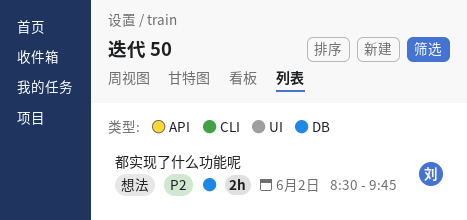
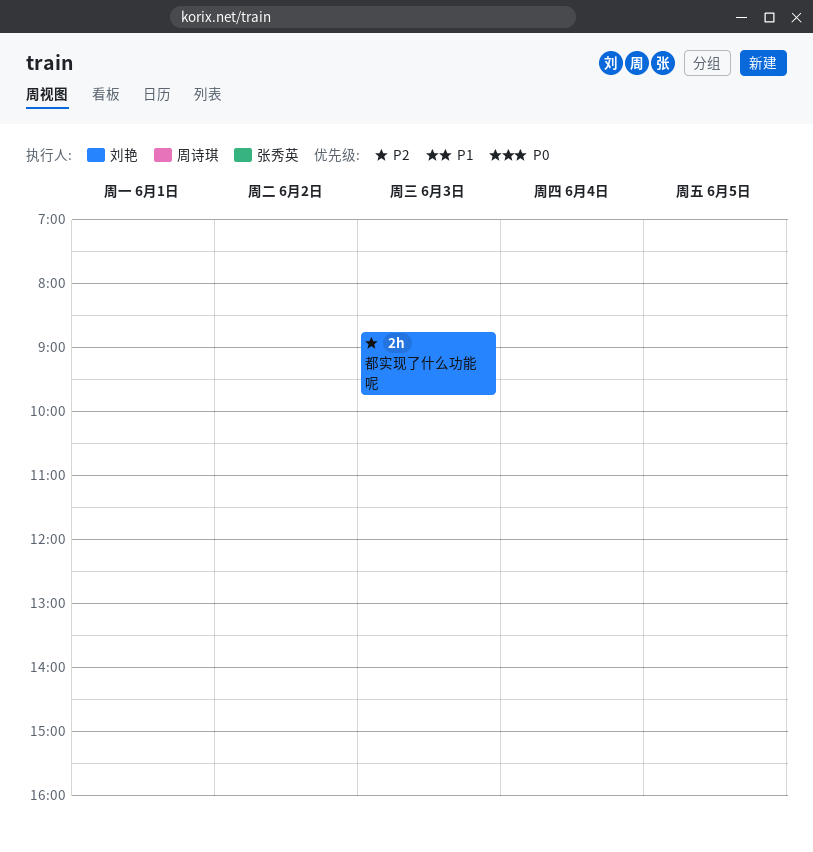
都实现了什么功能呢, day: Jun 2 -> Jun 3
都实现了什么功能呢, begins: 08:30 -> 08:45

